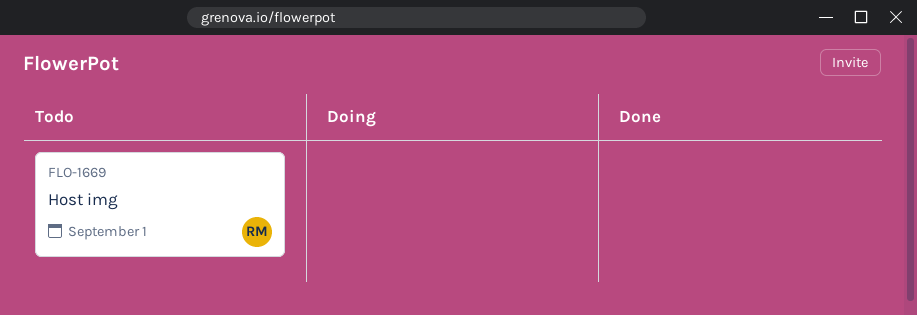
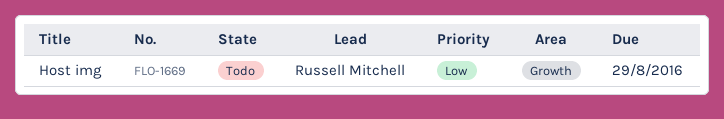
FLO-1669, due: Sep 1 -> Aug 29

